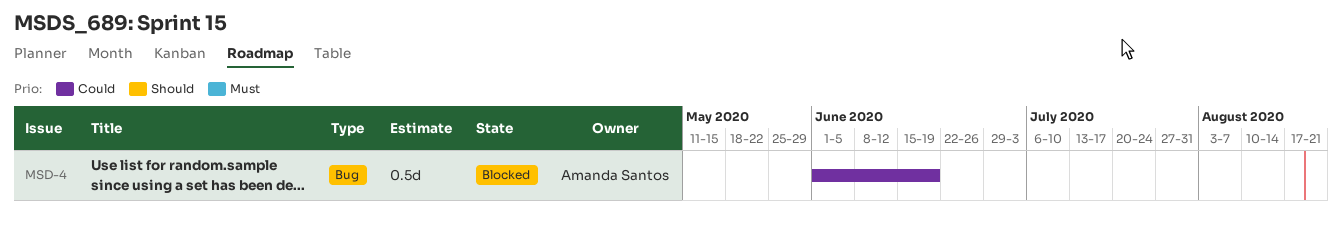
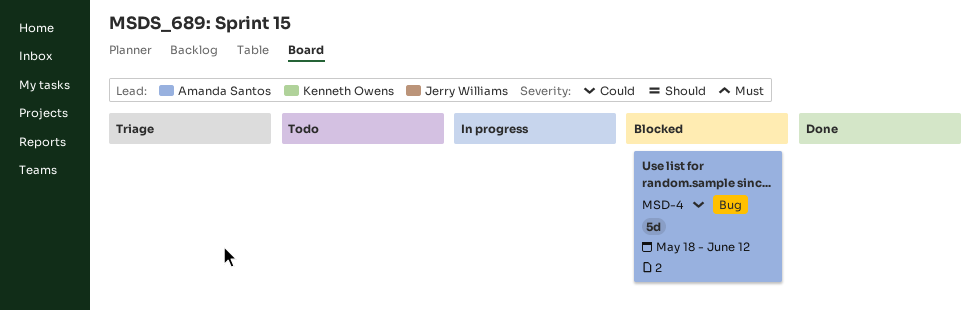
MSD-4, estimate: 0.5d -> 5d
MSD-4, start: Jun 1 -> May 18
MSD-4, due: Jun 19 -> Jun 12

